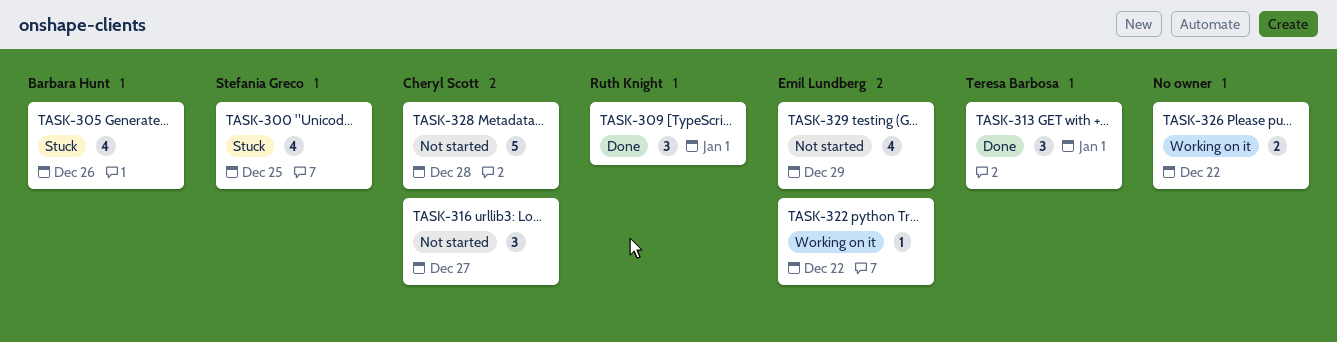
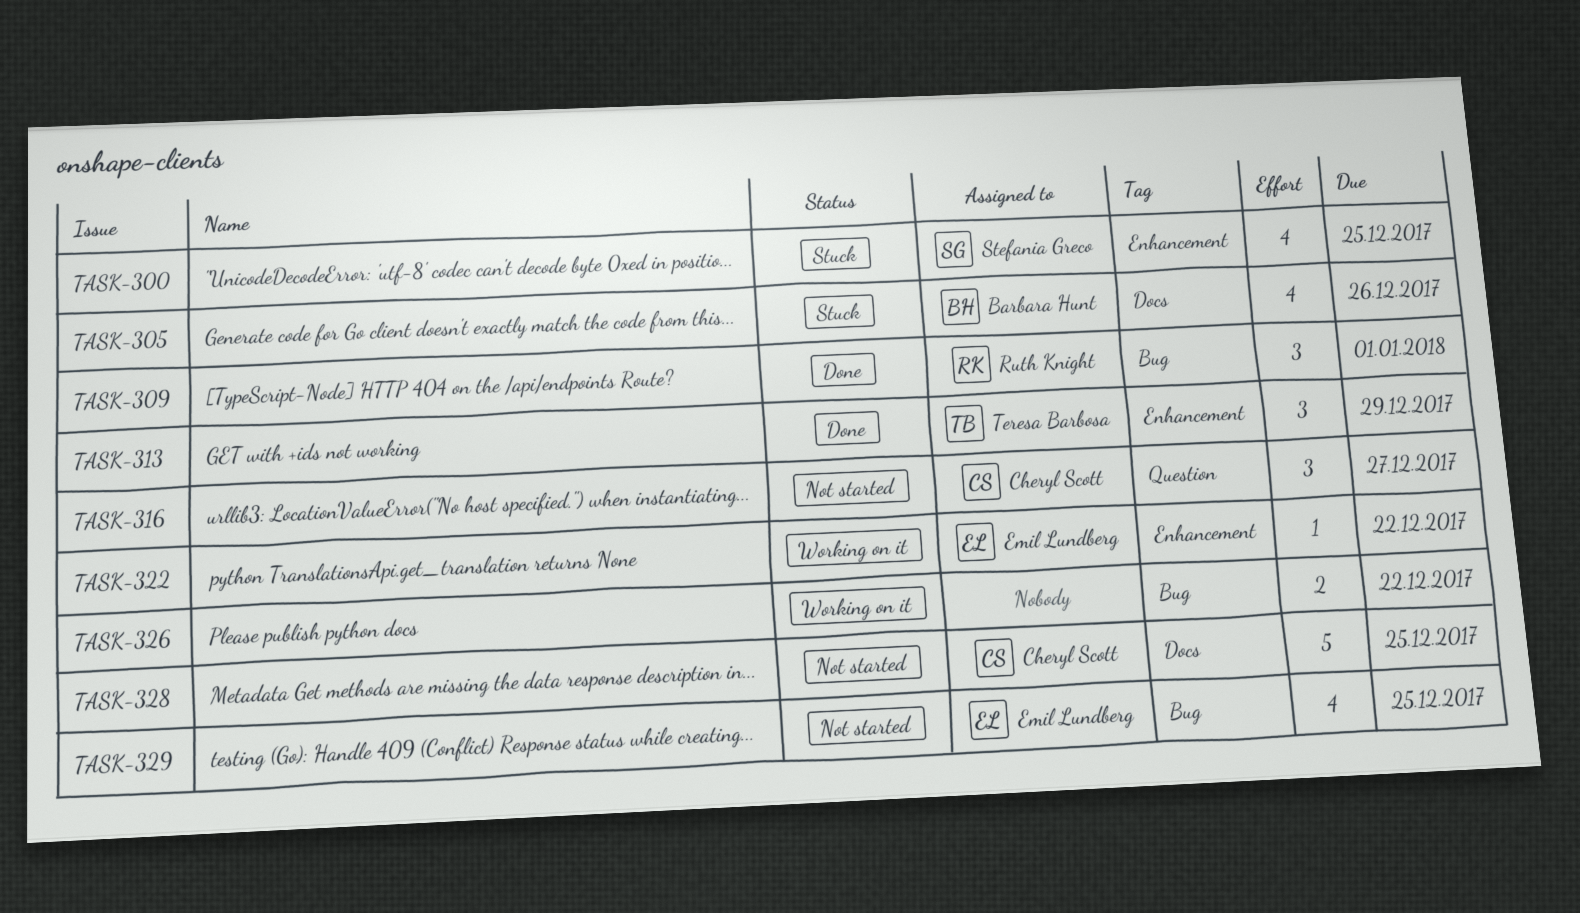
TASK-313, due: Jan 1 -> Dec 29
TASK-328, due: Dec 28 -> Dec 25
TASK-329, due: Dec 29 -> Dec 25

